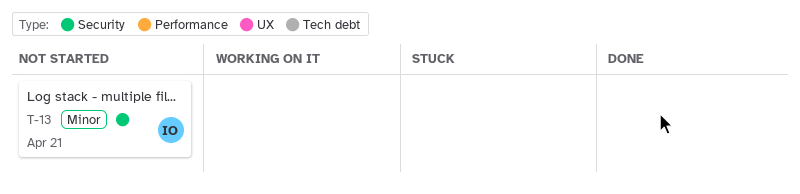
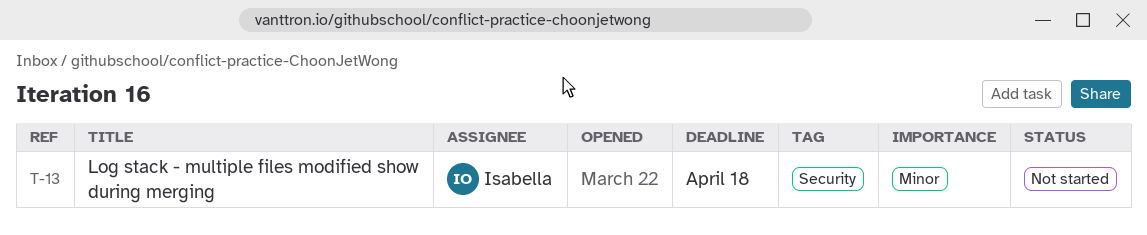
T-13, due: Apr 21 -> Apr 18

